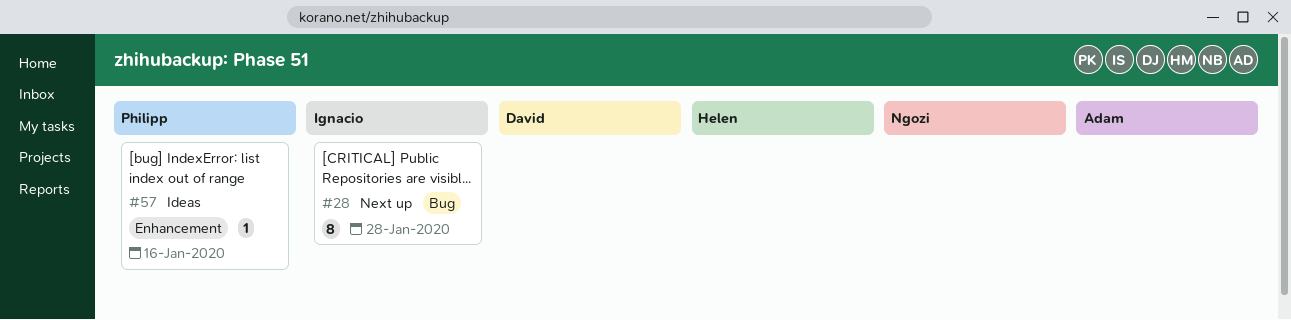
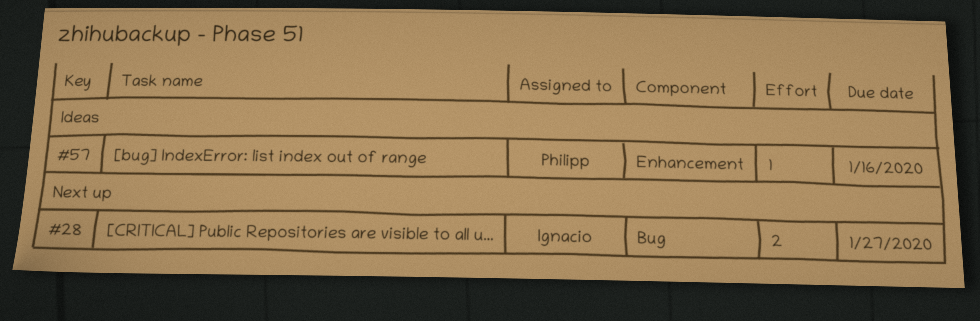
#28, estimate: 8 -> 2
#28, due: Jan 28 -> Jan 27

